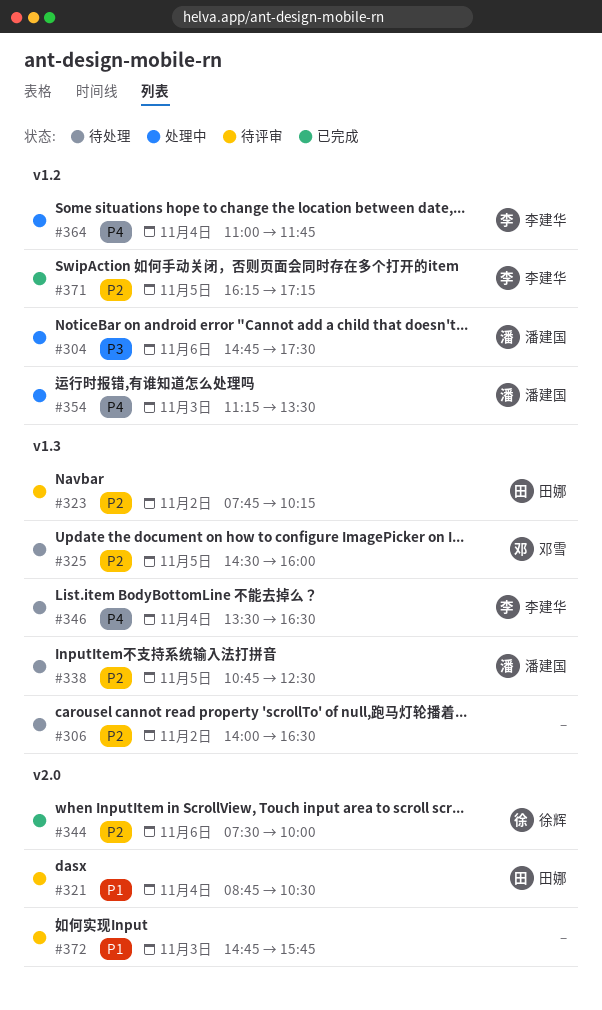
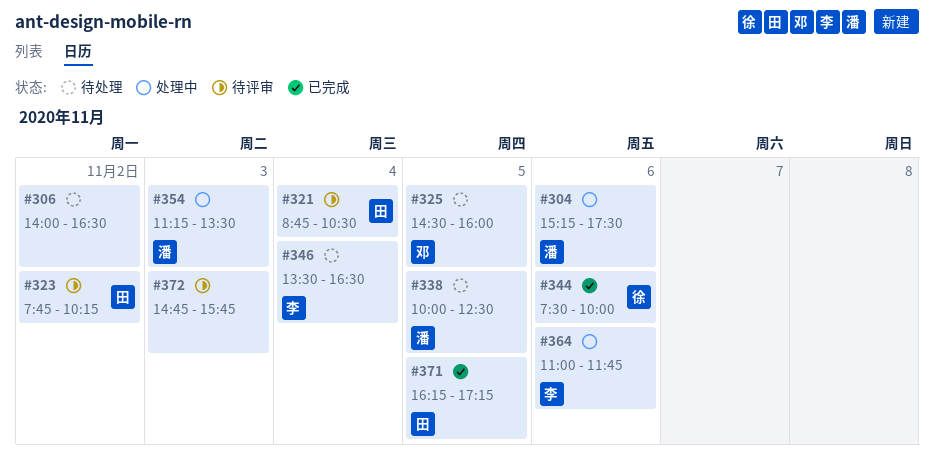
#304, begins: 14:45 -> 15:15
#338, begins: 10:45 -> 10:00
#364, day: Nov 4 -> Nov 6
#371, owner: 李建华 -> 田娜

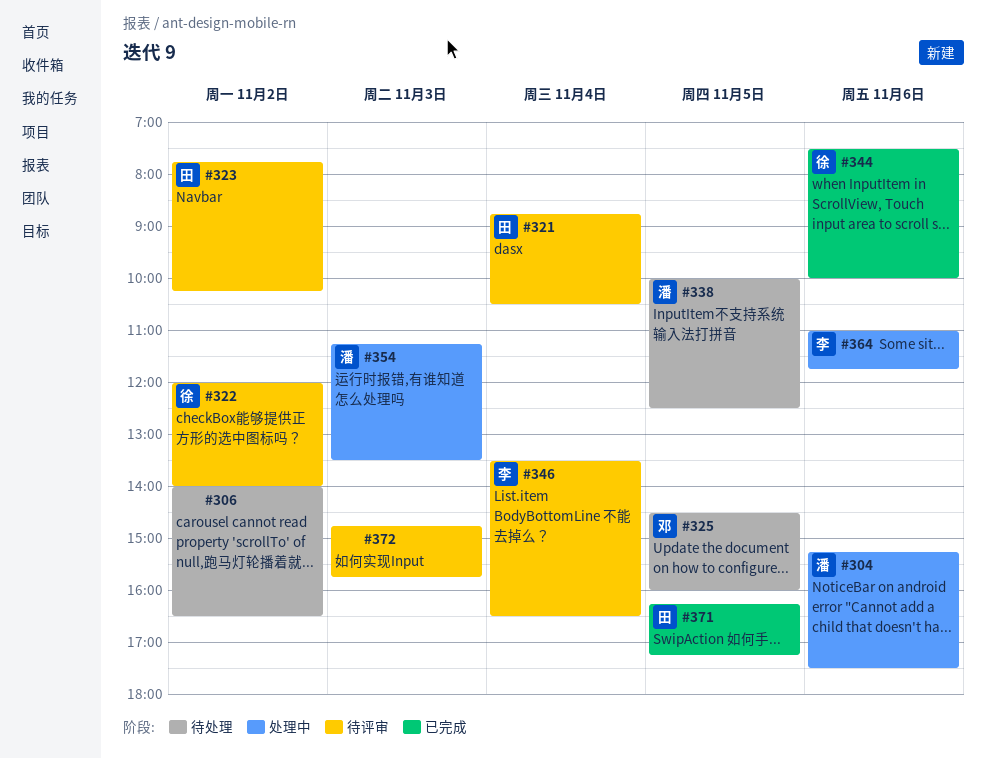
#322: none -> present
#346, status: 待处理 -> 待评审

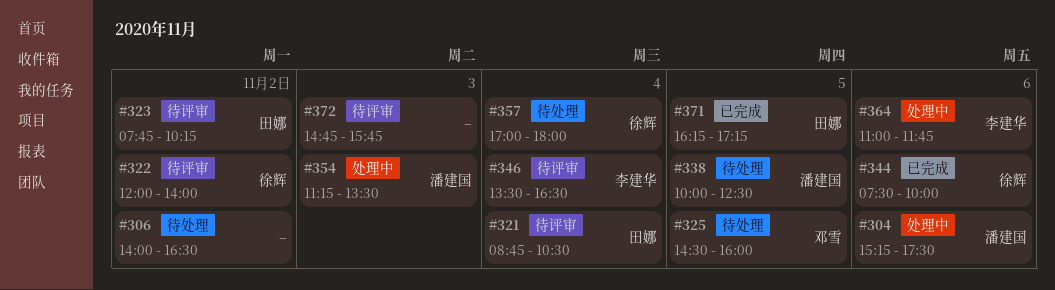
#357: none -> present

